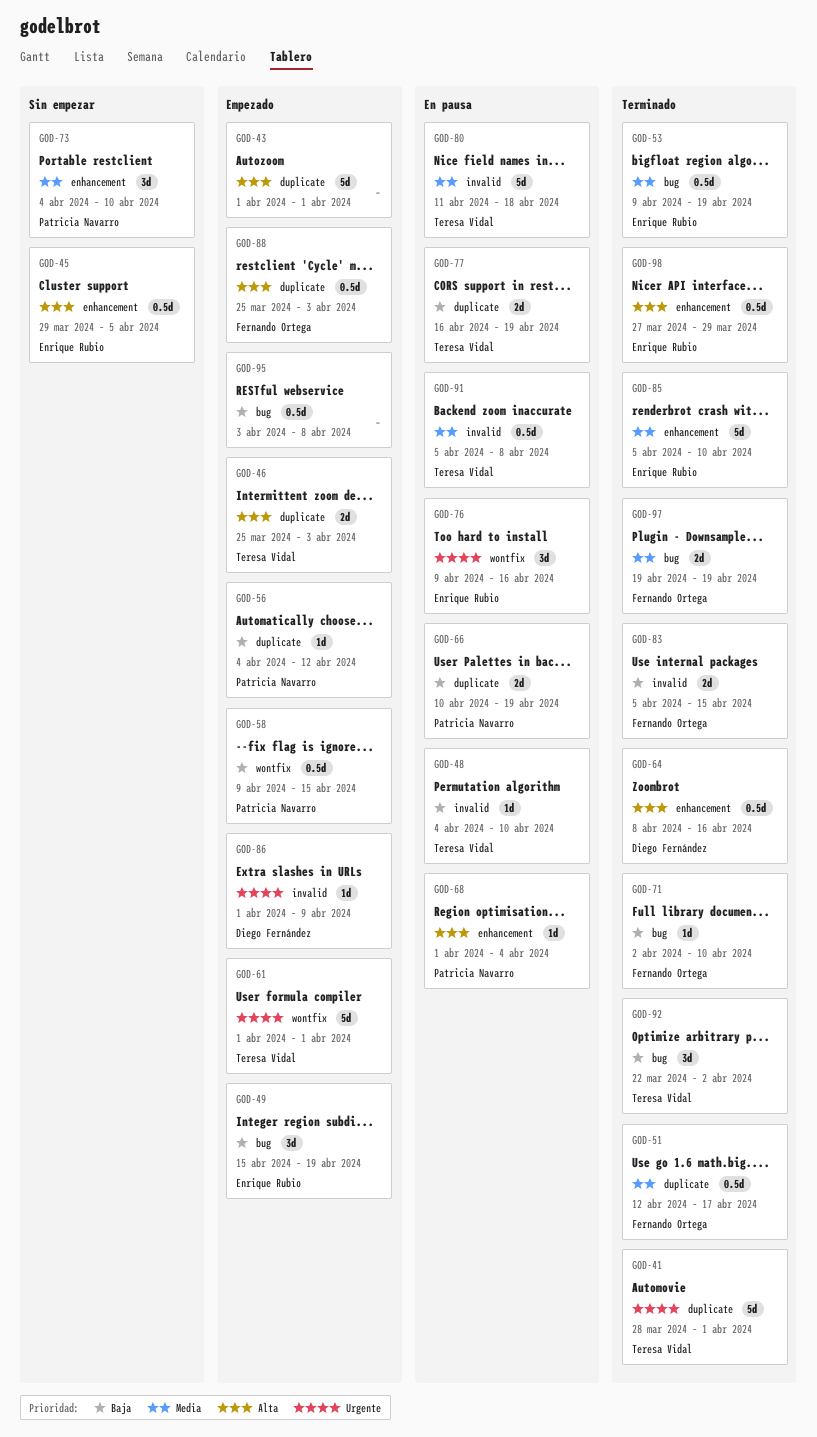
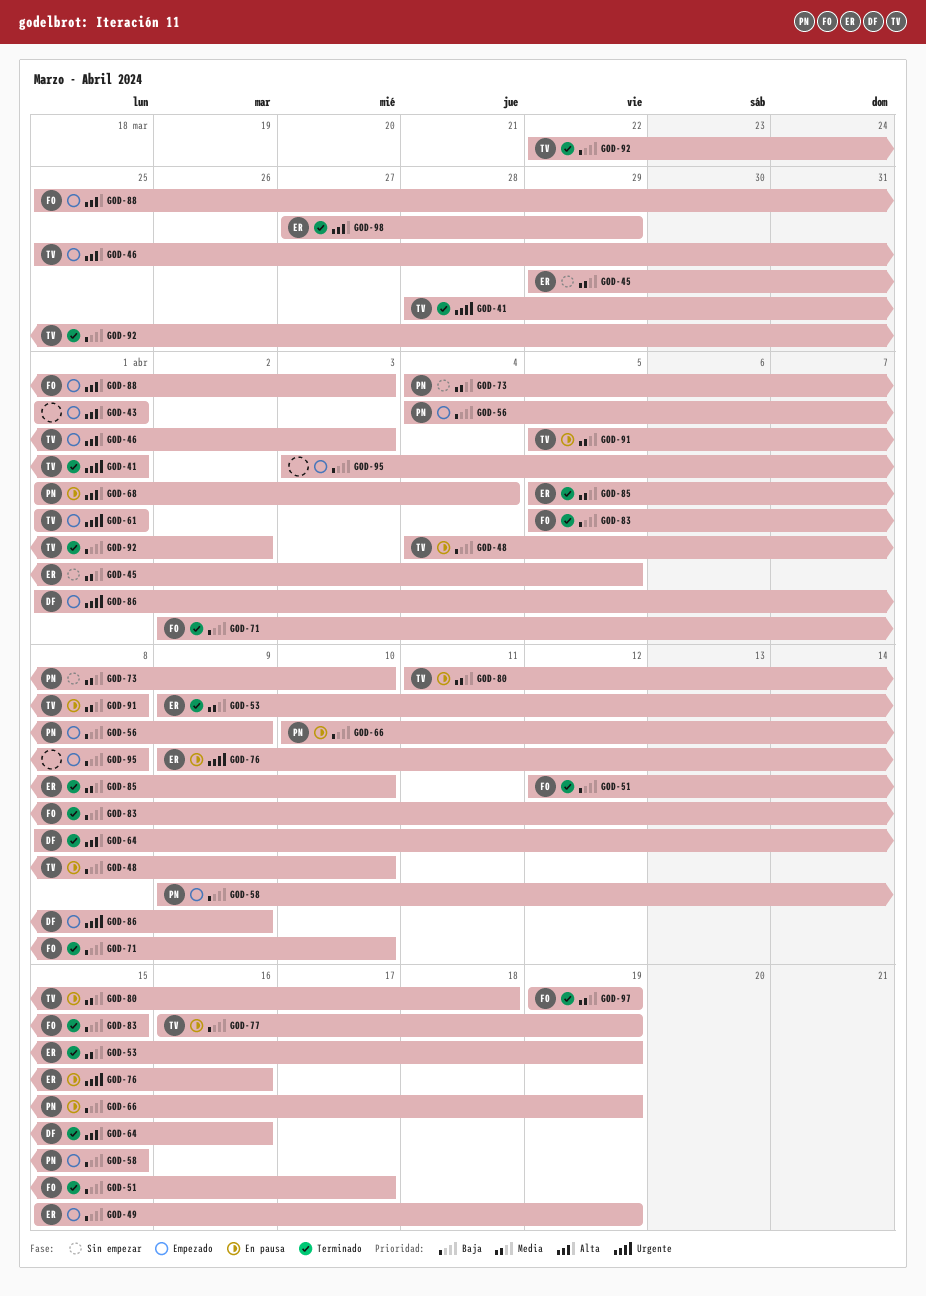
GOD-45, priority: Alta -> Media
GOD-51, priority: Media -> Baja
GOD-56, due: Apr 12 -> Apr 9

